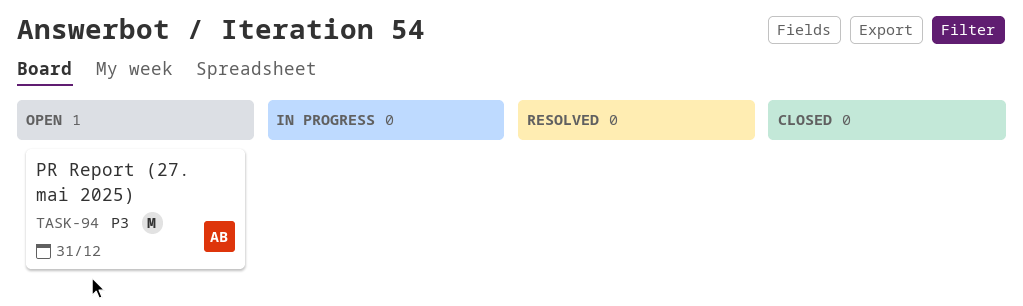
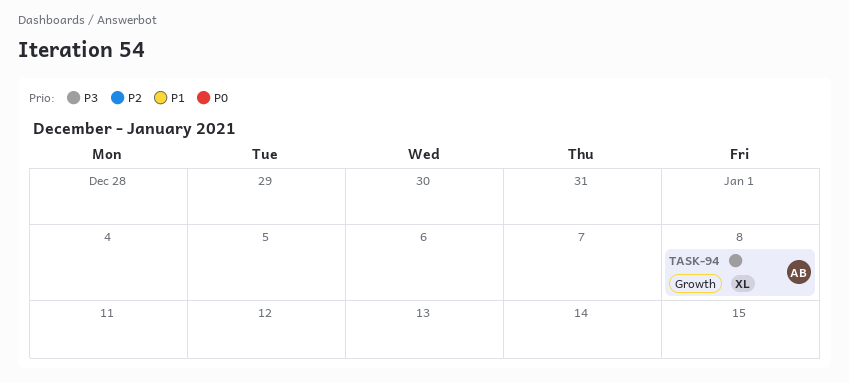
TASK-94, estimate: M -> XL
TASK-94, due: Dec 31 -> Jan 8

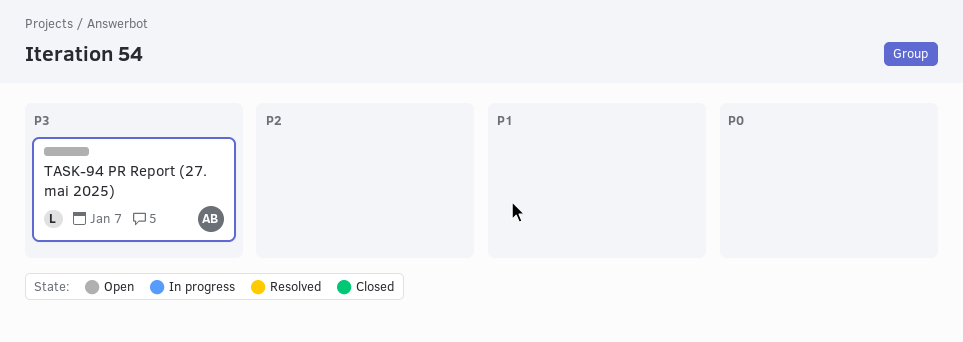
TASK-94, estimate: XL -> L
TASK-94, due: Jan 8 -> Jan 7

